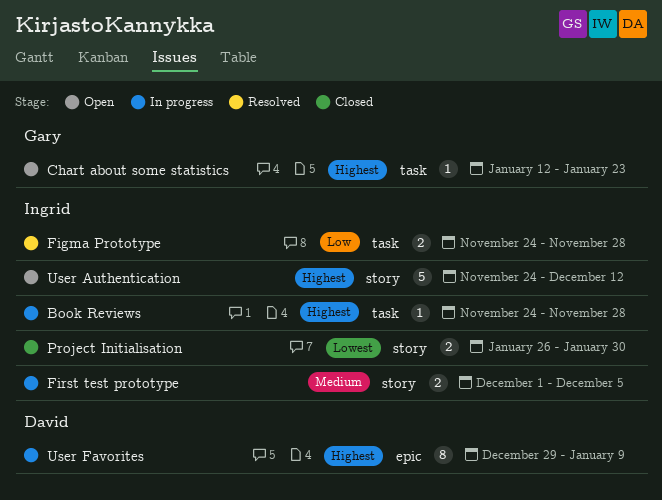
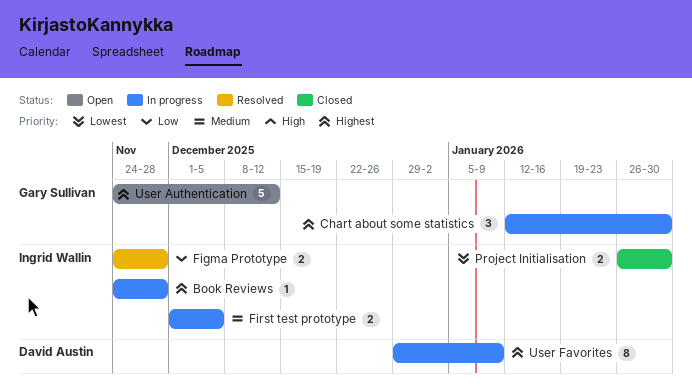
Chart about some statistics, status: Open -> In progress
Chart about some statistics, estimate: 1 -> 3
Chart about some statistics, due: Jan 23 -> Jan 30
User Authentication, owner: Ingrid Wallin -> Gary Sullivan

